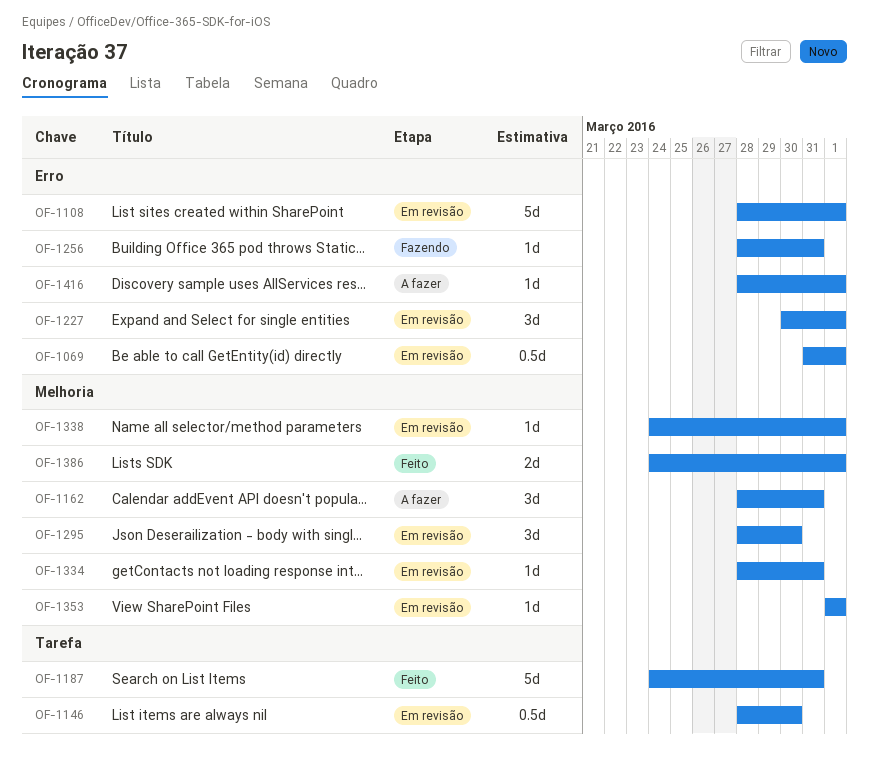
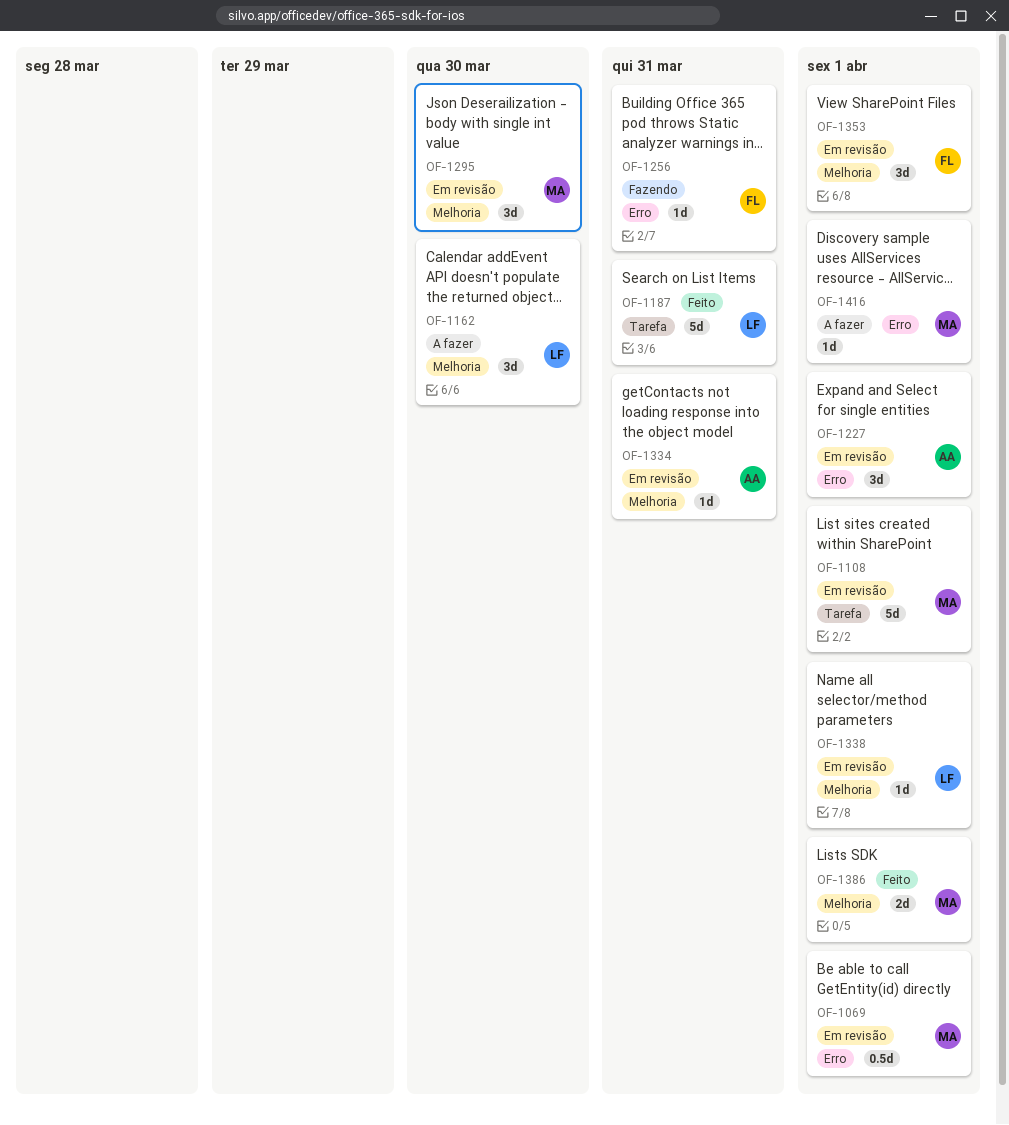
OF-1108, label: Erro -> Tarefa
OF-1146: present -> none
OF-1162, due: Mar 31 -> Mar 30
OF-1353, estimate: 1d -> 3d

